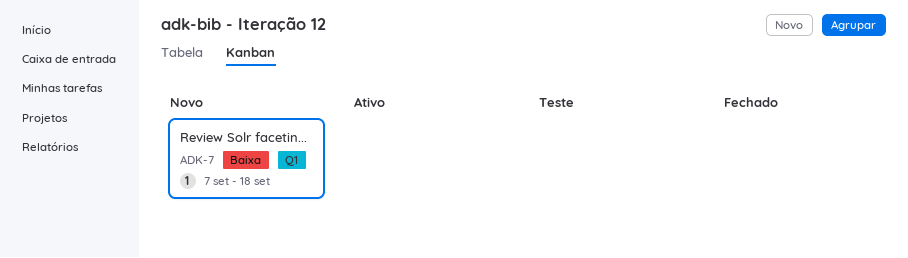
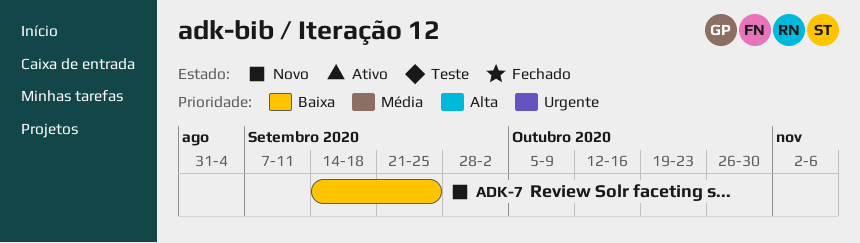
ADK-7, start: Sep 7 -> Sep 14
ADK-7, due: Sep 18 -> Sep 25

